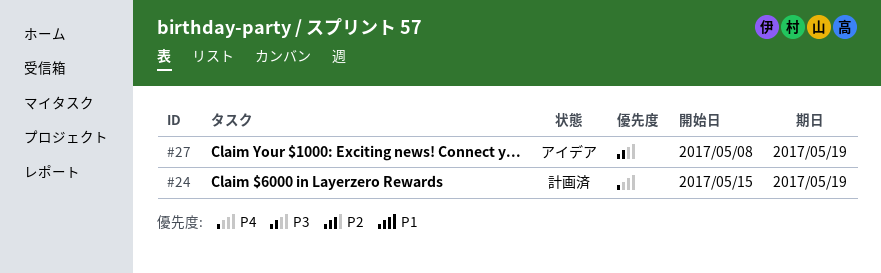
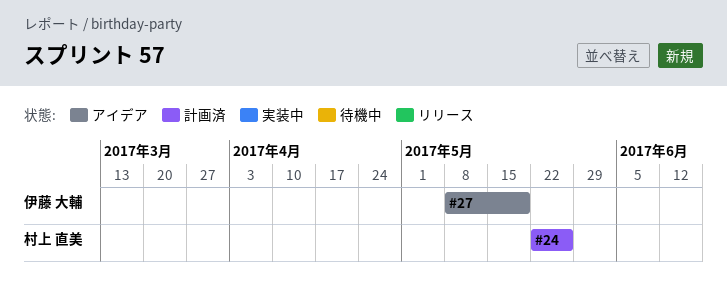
#24, start: May 15 -> May 22
#24, due: May 19 -> May 26

